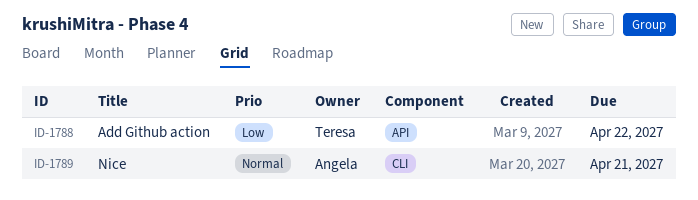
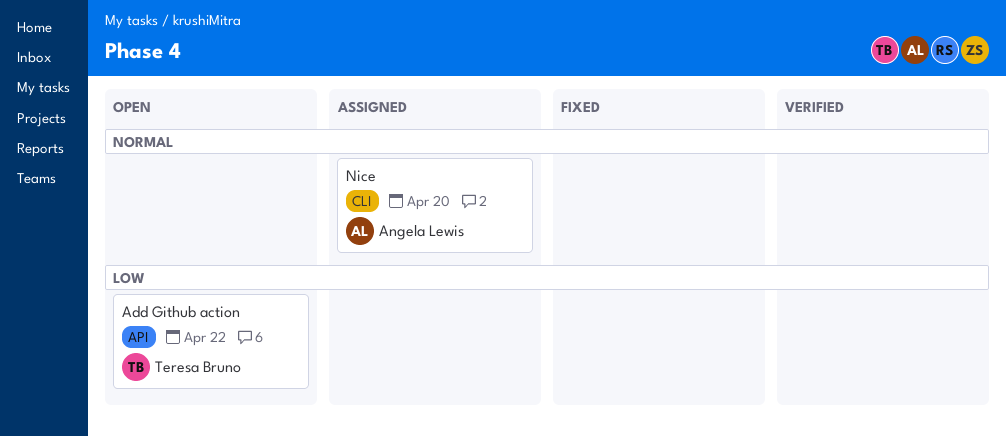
Nice, due: Apr 21 -> Apr 20

